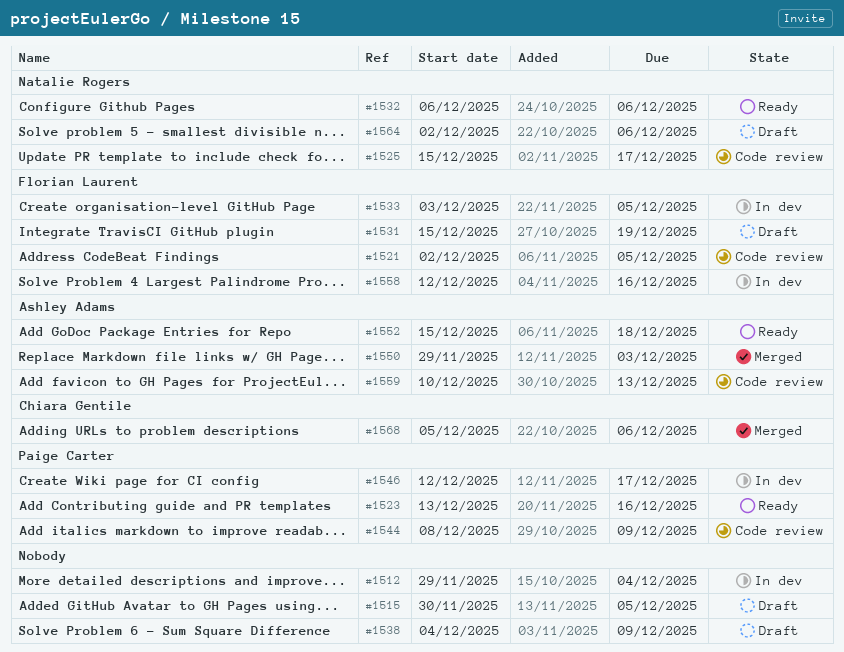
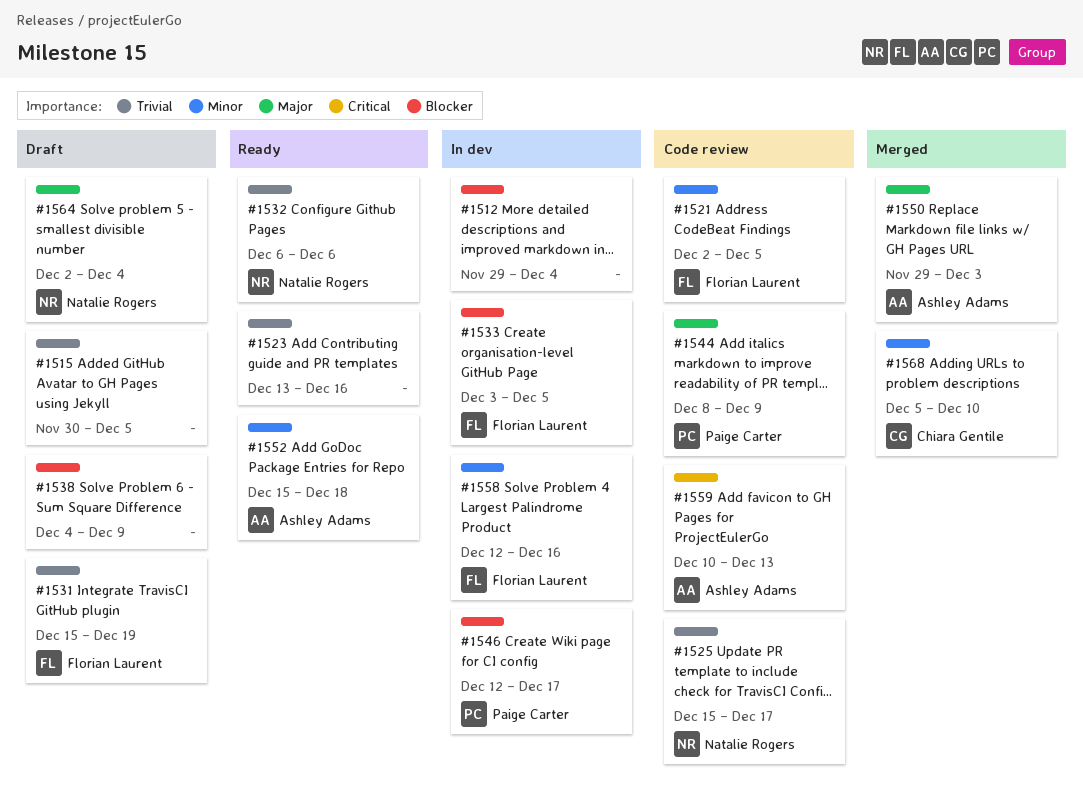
#1523, owner: Paige Carter -> none
#1564, due: Dec 6 -> Dec 4
#1568, due: Dec 6 -> Dec 10

